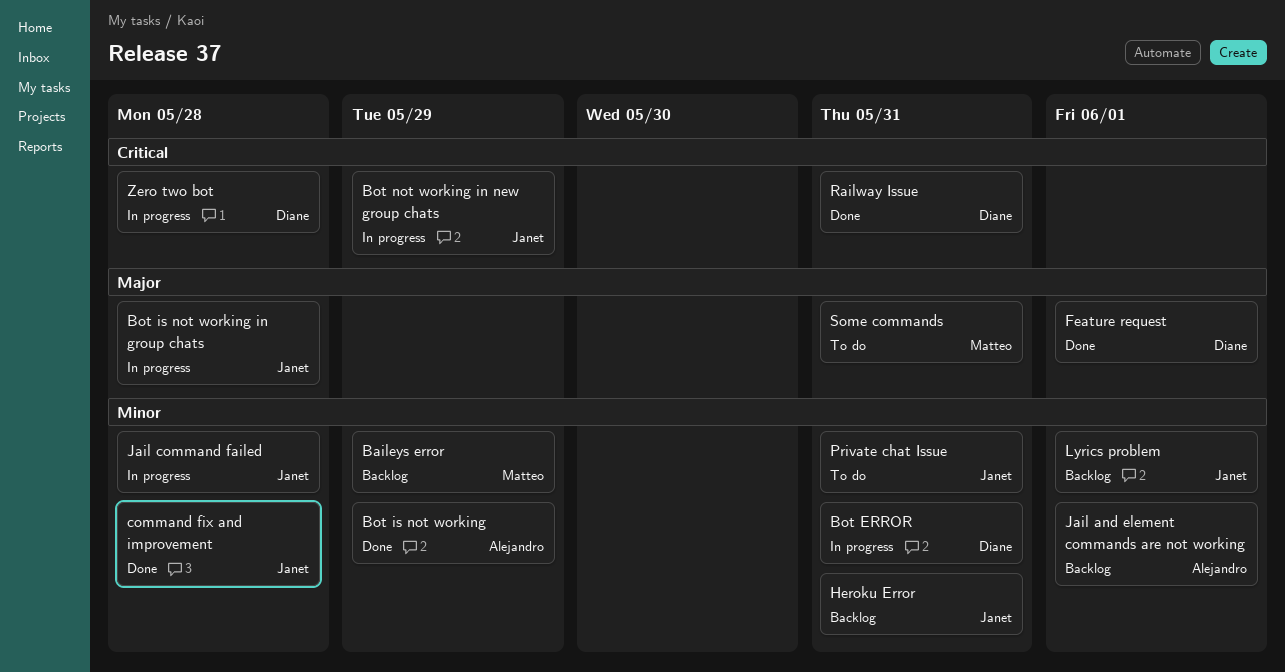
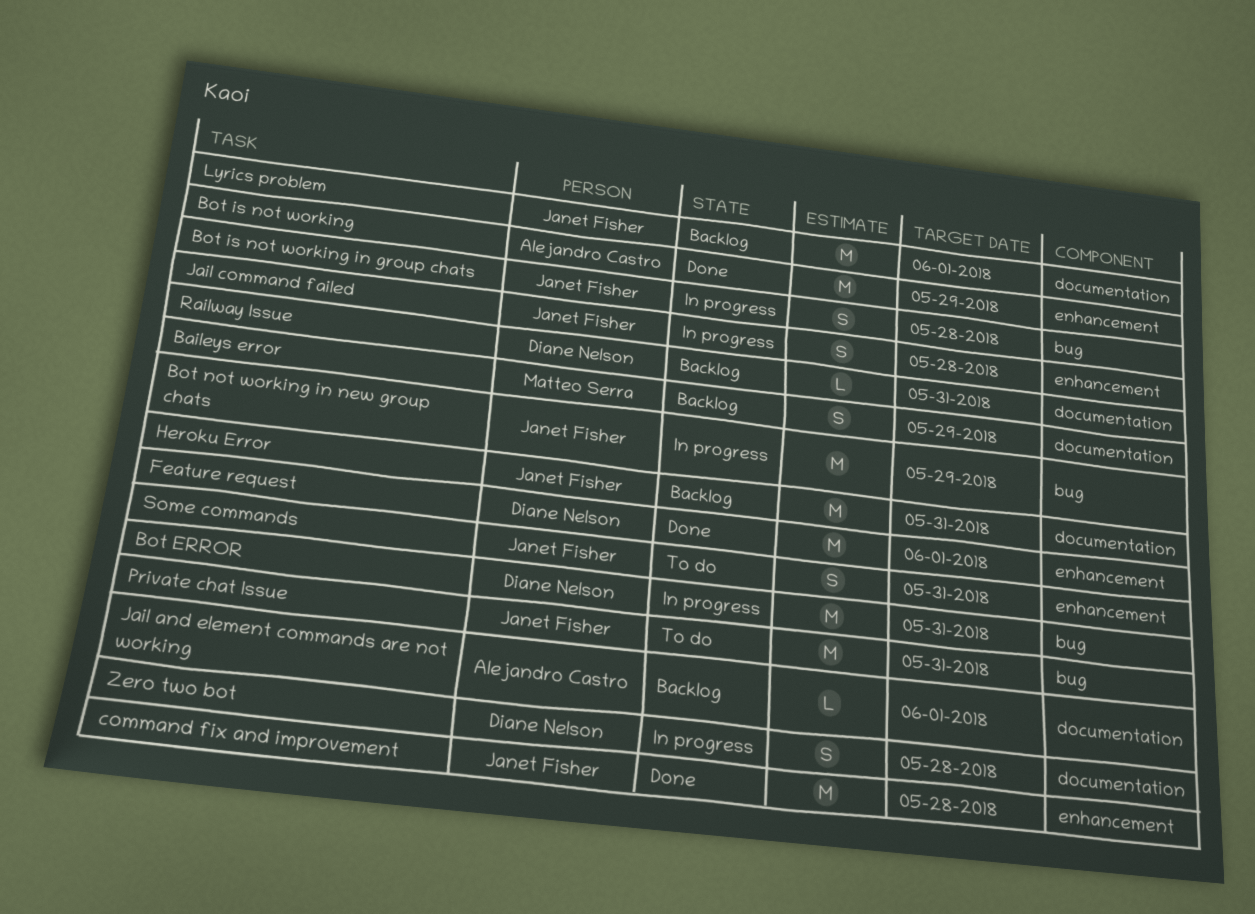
Railway Issue, status: Done -> Backlog
Some commands, owner: Matteo Serra -> Janet Fisher

